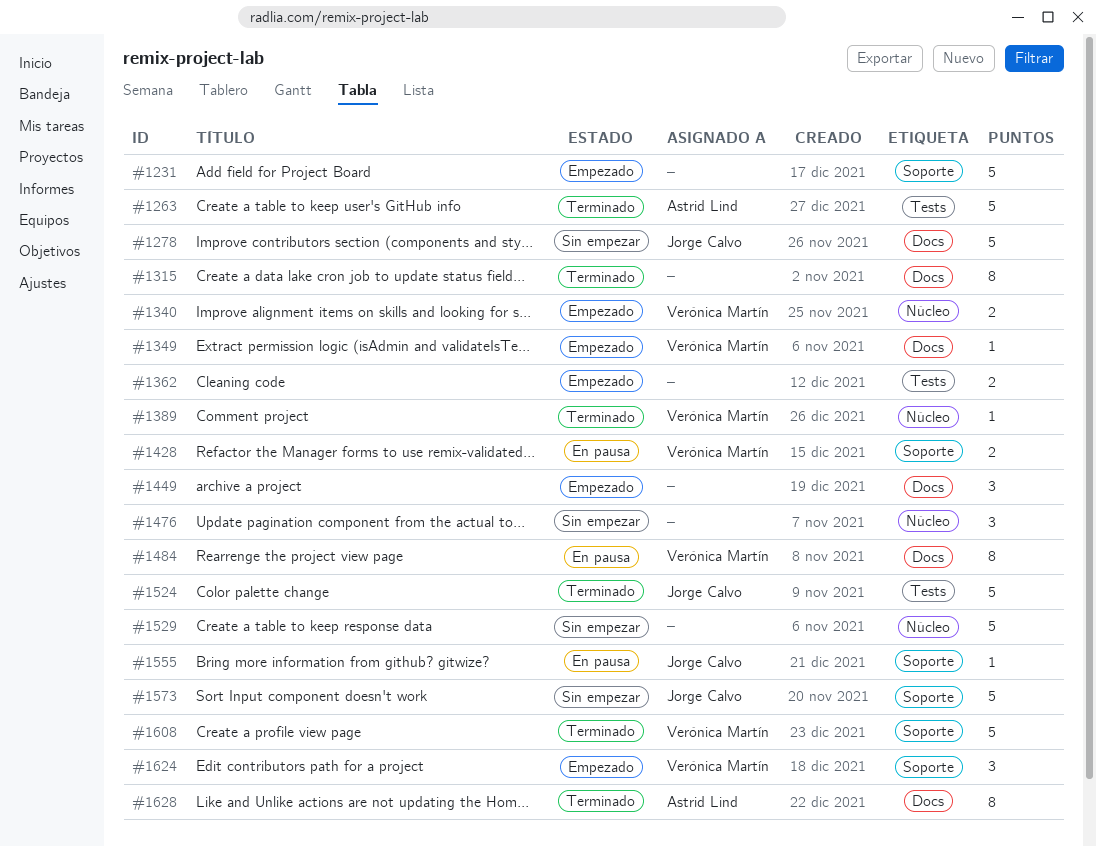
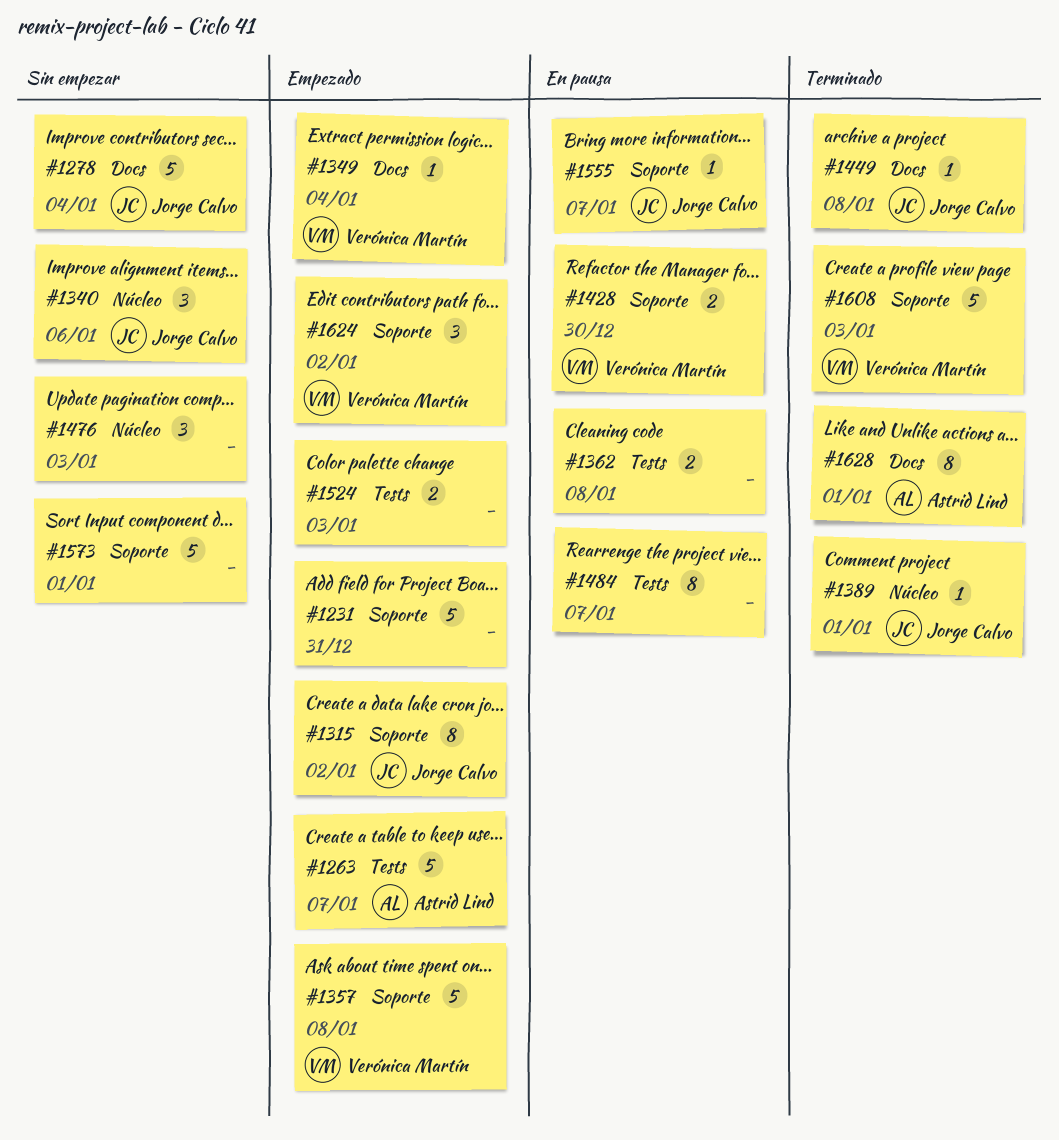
#1263, status: Terminado -> Empezado
#1315, status: Terminado -> Empezado
#1315, owner: none -> Jorge Calvo
#1315, label: Docs -> Soporte
#1340, status: Empezado -> Sin empezar
#1340, owner: Verónica Martín -> Jorge Calvo
#1340, estimate: 2 -> 3
#1357: none -> present
#1362, status: Empezado -> En pausa
#1389, owner: Verónica Martín -> Jorge Calvo
#1449, status: Empezado -> Terminado
#1449, owner: none -> Jorge Calvo
#1449, estimate: 3 -> 1
#1484, owner: Verónica Martín -> none
#1484, label: Docs -> Tests
#1524, status: Terminado -> Empezado
#1524, owner: Jorge Calvo -> none
#1524, estimate: 5 -> 2
#1529: present -> none
#1573, owner: Jorge Calvo -> none

